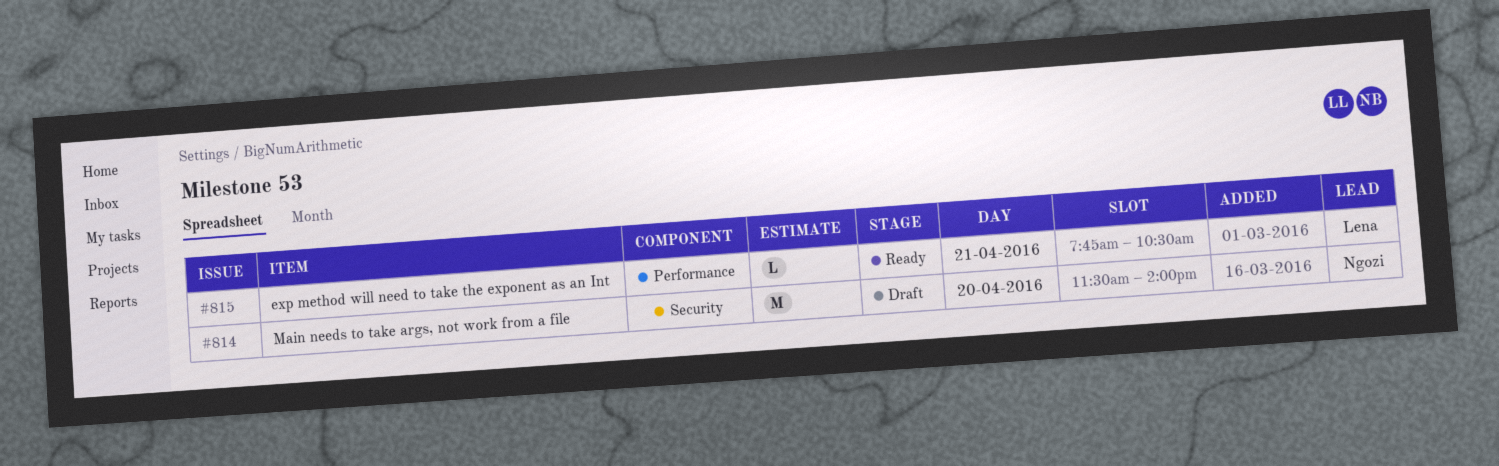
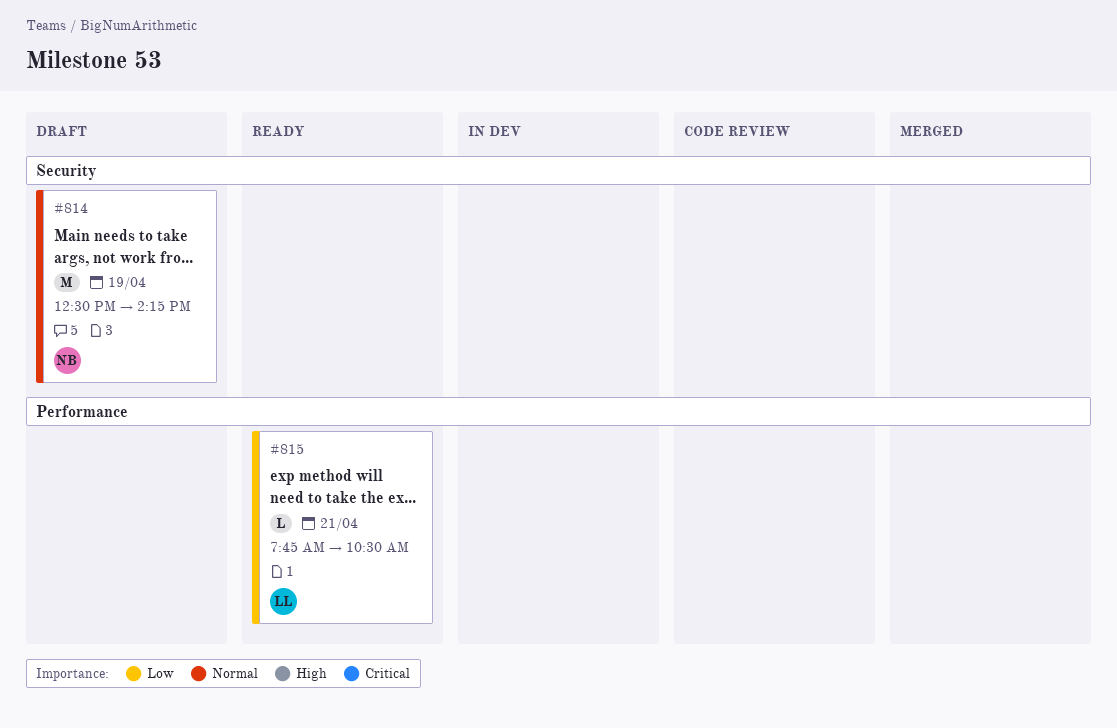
#814, day: Apr 20 -> Apr 19
#814, begins: 11:30 -> 12:30
#814, ends: 14:00 -> 14:15

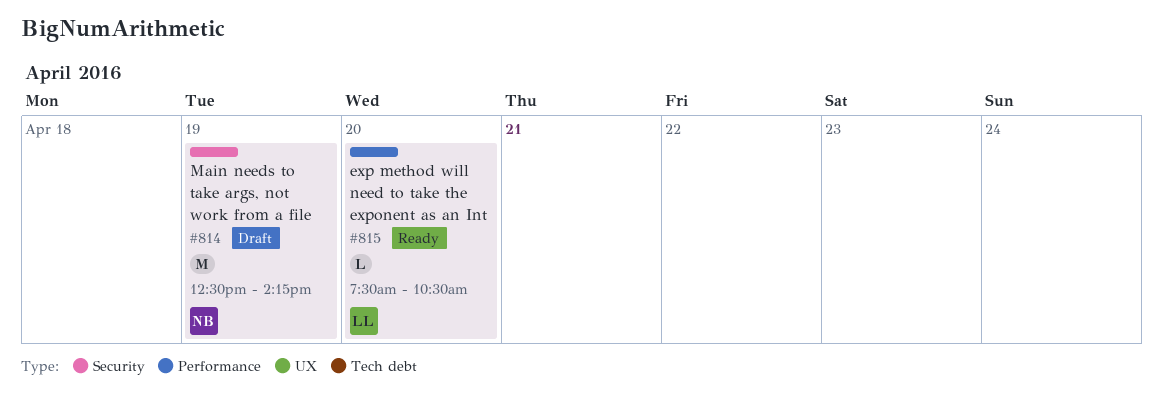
#815, day: Apr 21 -> Apr 20
#815, begins: 07:45 -> 07:30

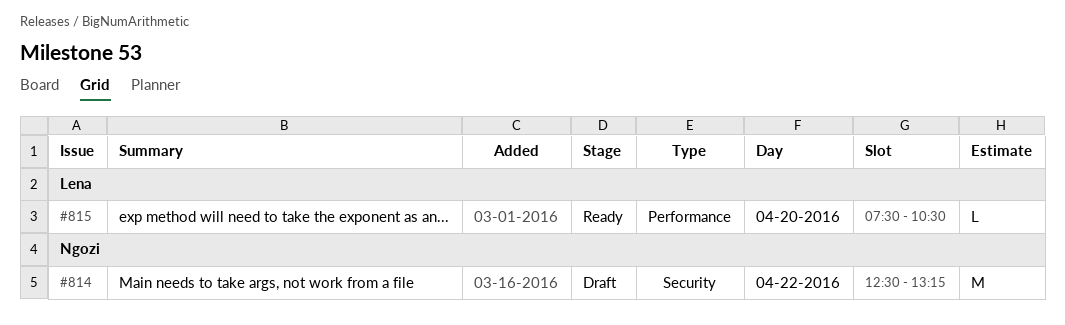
#814, day: Apr 19 -> Apr 22
#814, ends: 14:15 -> 13:15

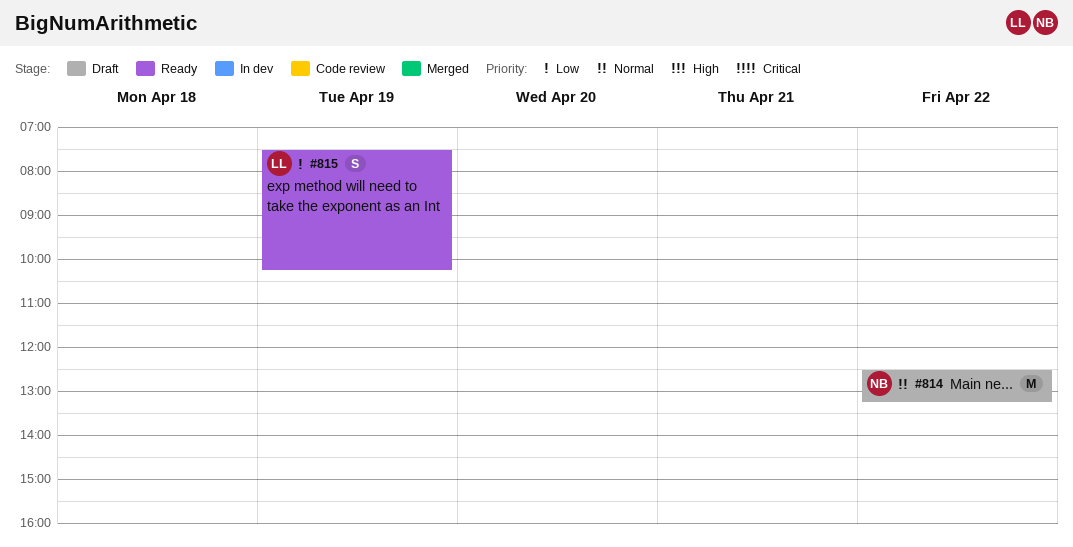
#815, estimate: L -> S
#815, day: Apr 20 -> Apr 19
#815, ends: 10:30 -> 10:15

